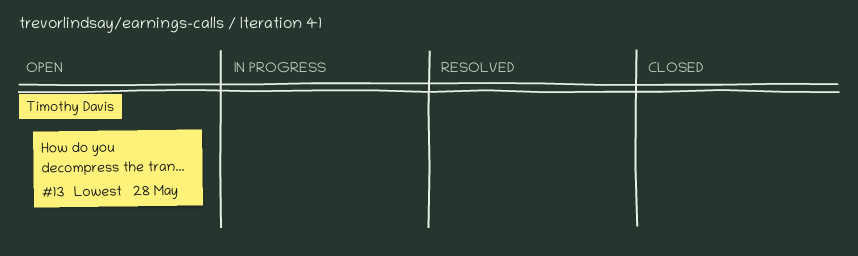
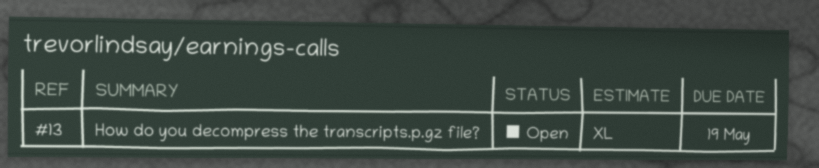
#13, due: May 28 -> May 19

